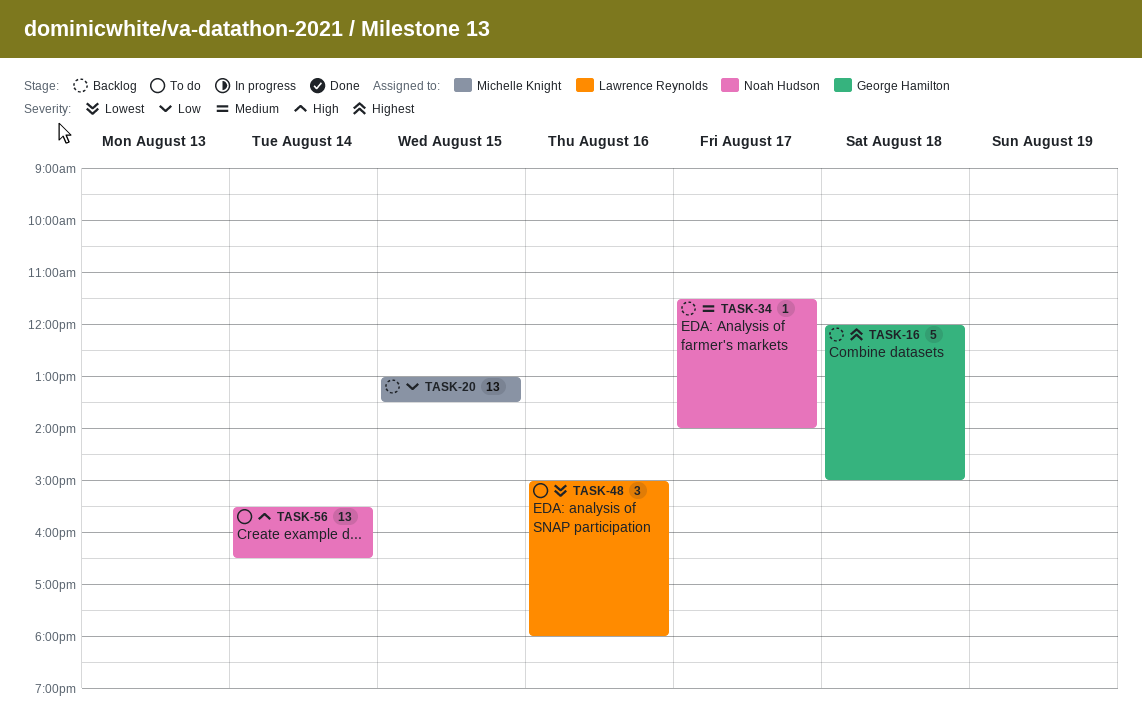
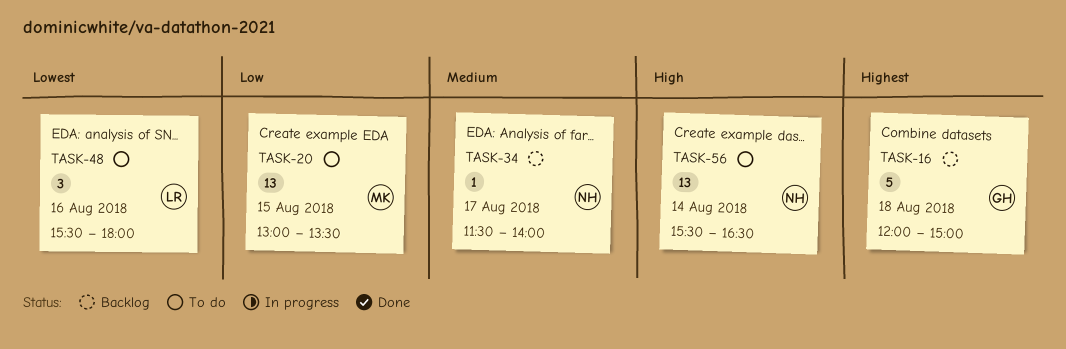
TASK-20, status: Backlog -> To do
TASK-48, begins: 15:00 -> 15:30

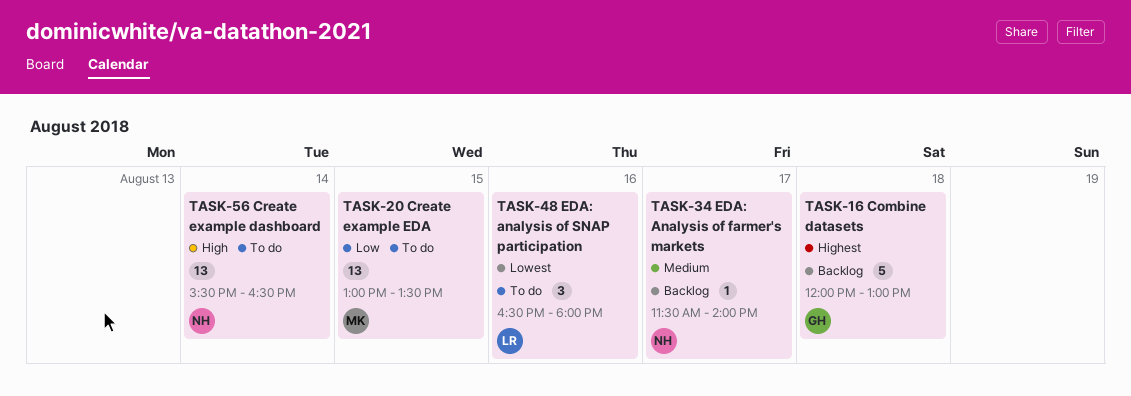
TASK-16, ends: 15:00 -> 13:00
TASK-48, begins: 15:30 -> 16:30

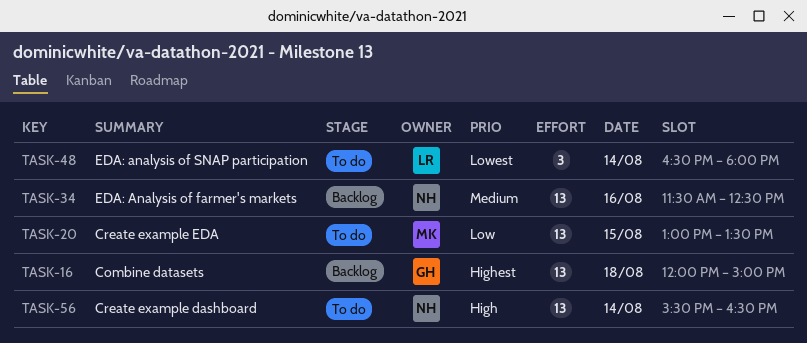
TASK-16, estimate: 5 -> 13
TASK-16, ends: 13:00 -> 15:00
TASK-34, estimate: 1 -> 13
TASK-34, day: Aug 17 -> Aug 16
TASK-34, ends: 14:00 -> 12:30
TASK-48, day: Aug 16 -> Aug 14

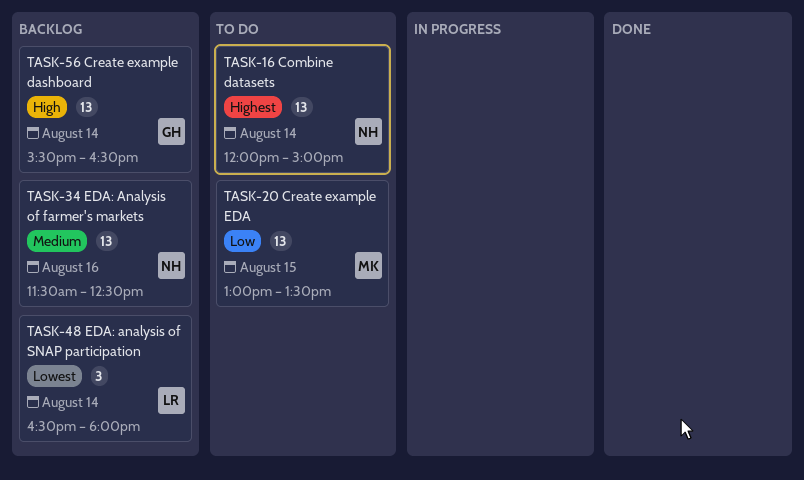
TASK-16, status: Backlog -> To do
TASK-16, owner: GH -> NH
TASK-16, day: Aug 18 -> Aug 14
TASK-48, status: To do -> Backlog
TASK-56, status: To do -> Backlog
TASK-56, owner: NH -> GH

